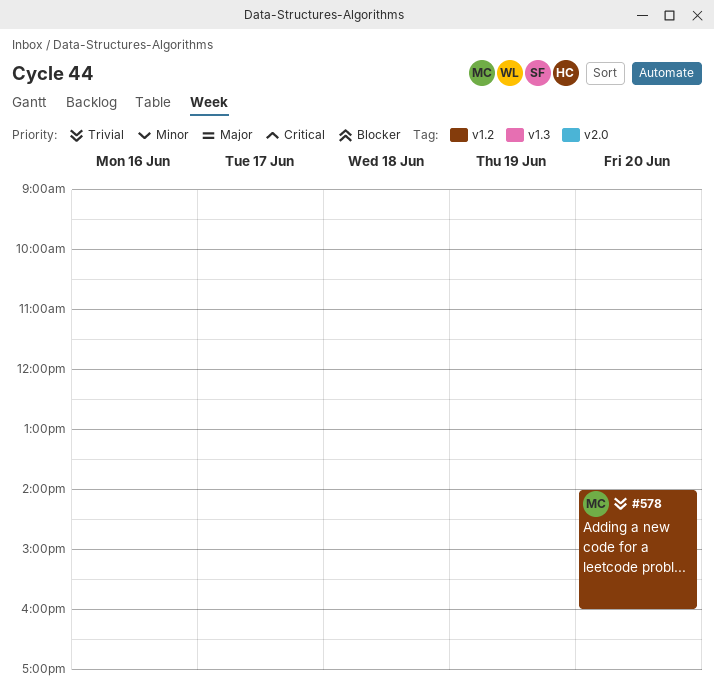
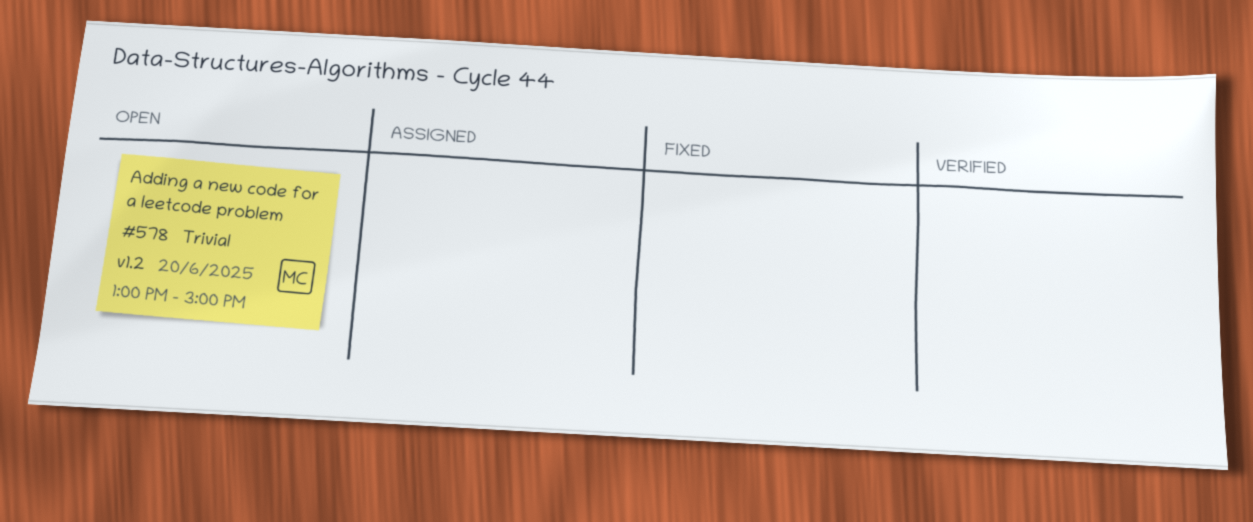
#578, begins: 14:00 -> 13:00
#578, ends: 16:00 -> 15:00

